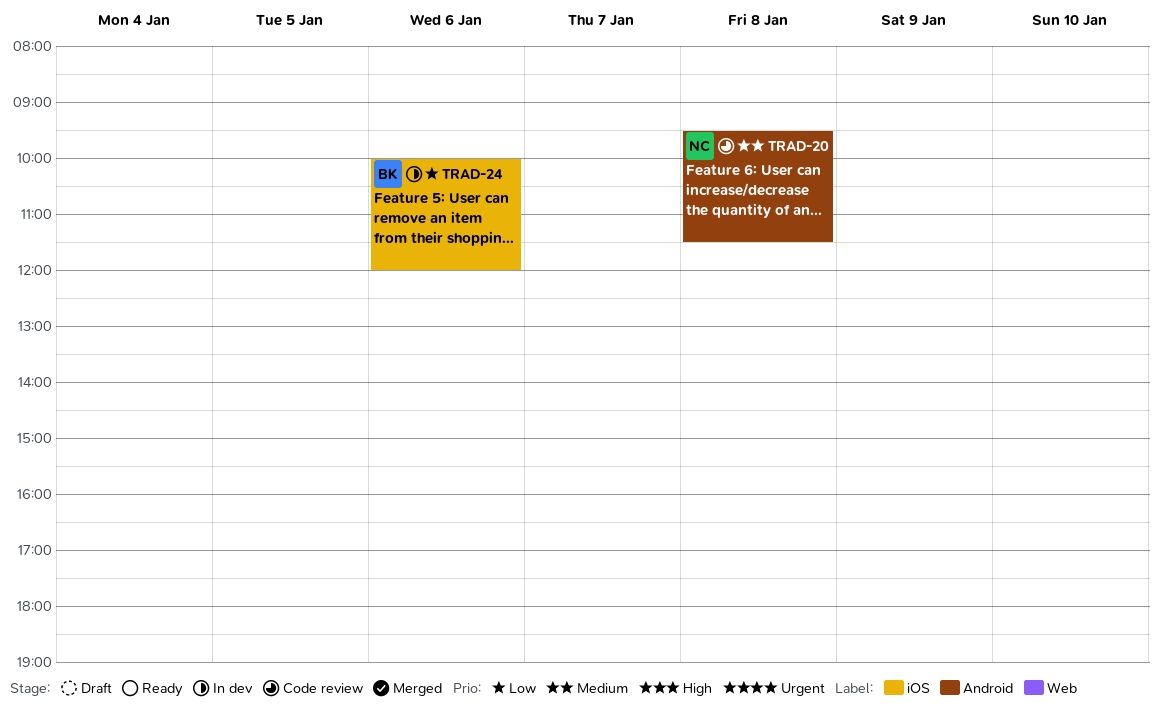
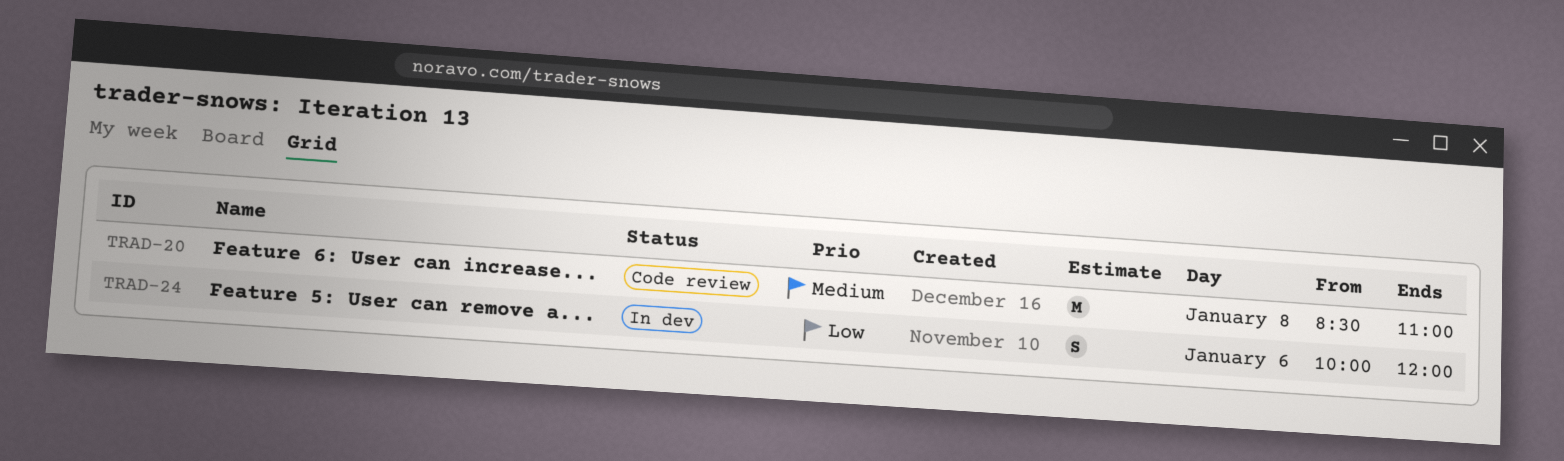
TRAD-20, begins: 09:30 -> 08:30
TRAD-20, ends: 11:30 -> 11:00

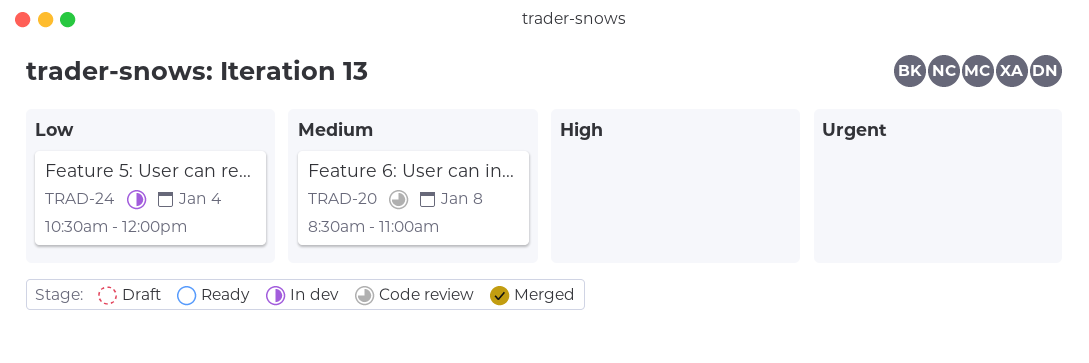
TRAD-24, day: Jan 6 -> Jan 4
TRAD-24, begins: 10:00 -> 10:30

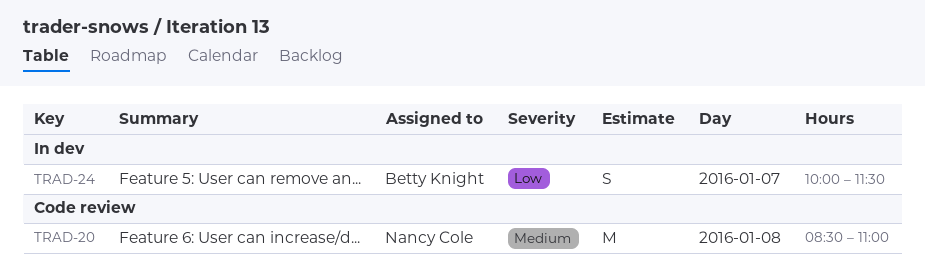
TRAD-24, day: Jan 4 -> Jan 7
TRAD-24, begins: 10:30 -> 10:00
TRAD-24, ends: 12:00 -> 11:30

